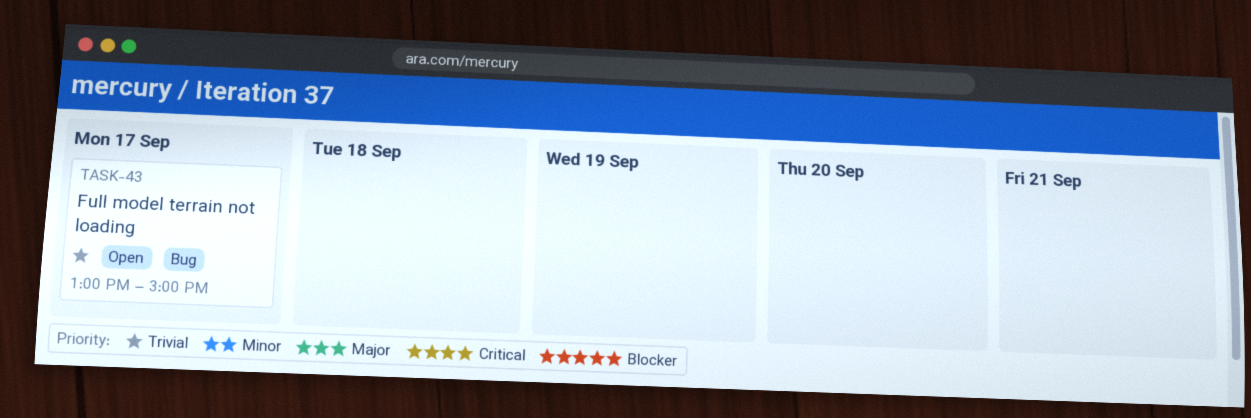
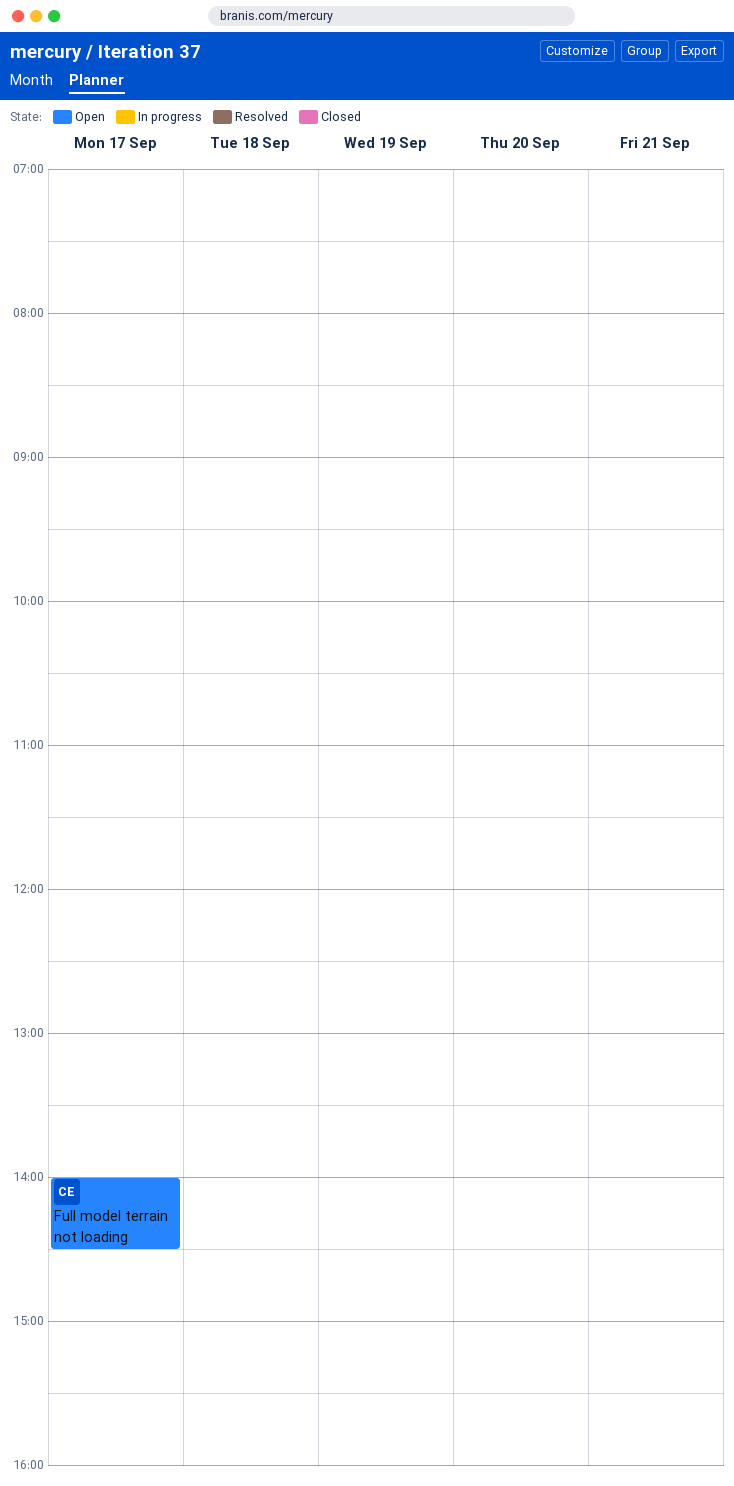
Full model terrain not loading, begins: 13:00 -> 14:00
Full model terrain not loading, ends: 15:00 -> 14:30

